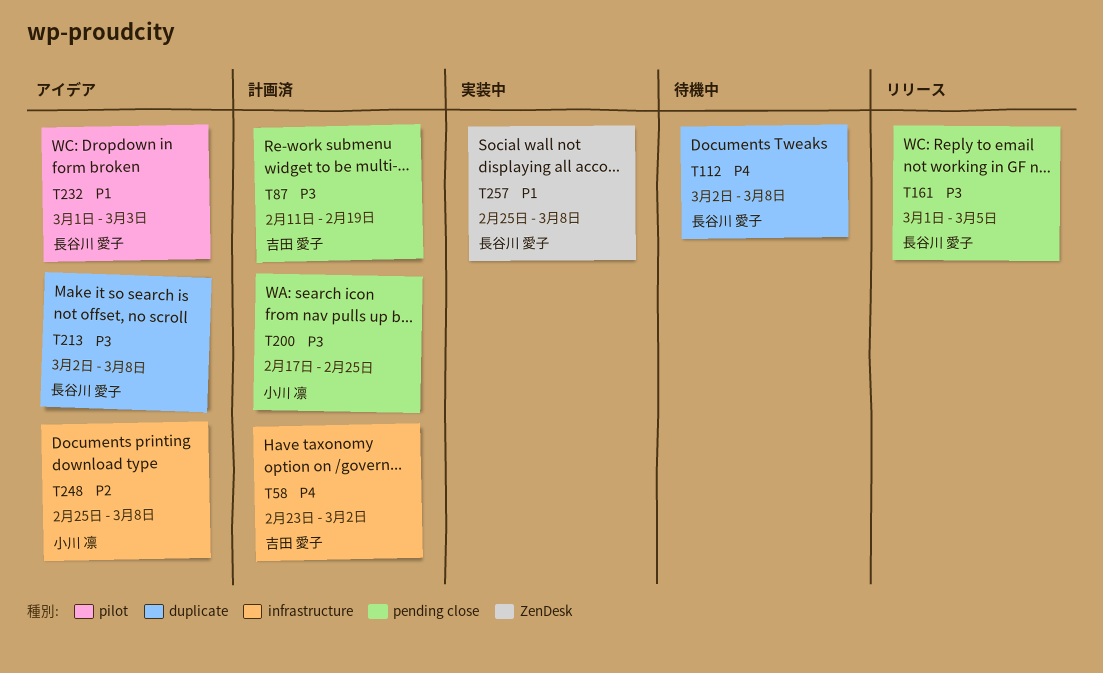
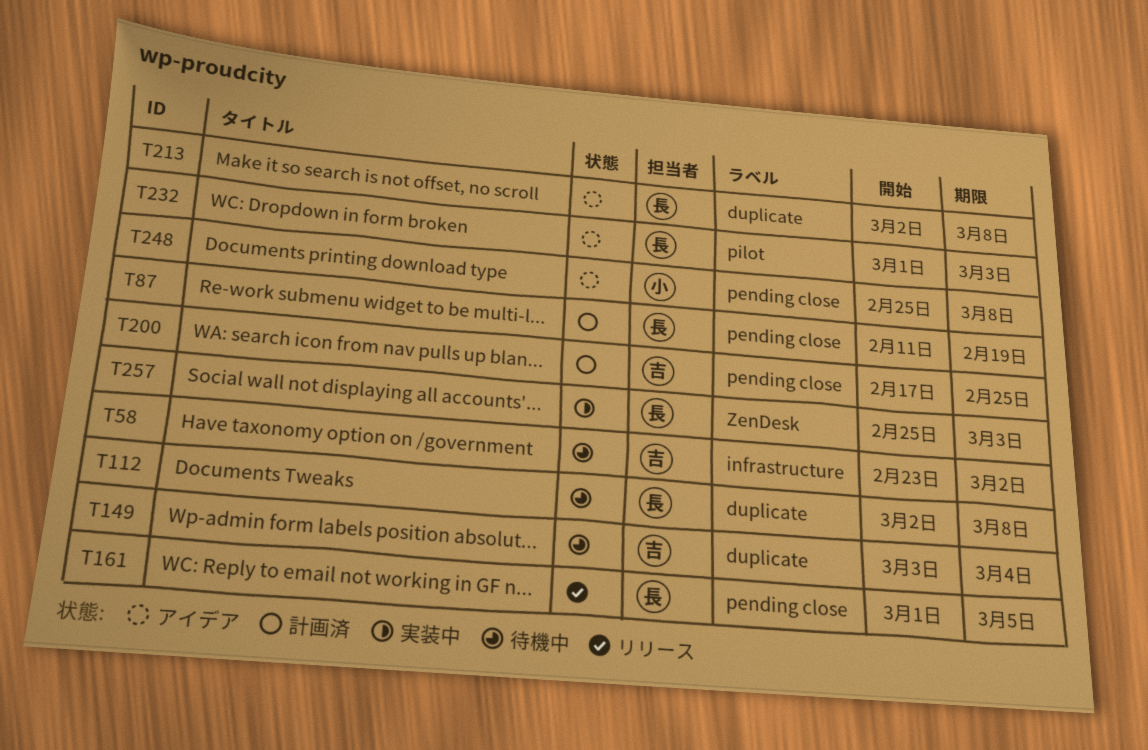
T58, status: 計画済 -> 待機中
T87, owner: 吉田 愛子 -> 長谷川 愛子
T149: none -> present
T200, owner: 小川 凛 -> 吉田 愛子
T248, label: infrastructure -> pending close
T257, due: Mar 8 -> Mar 3

